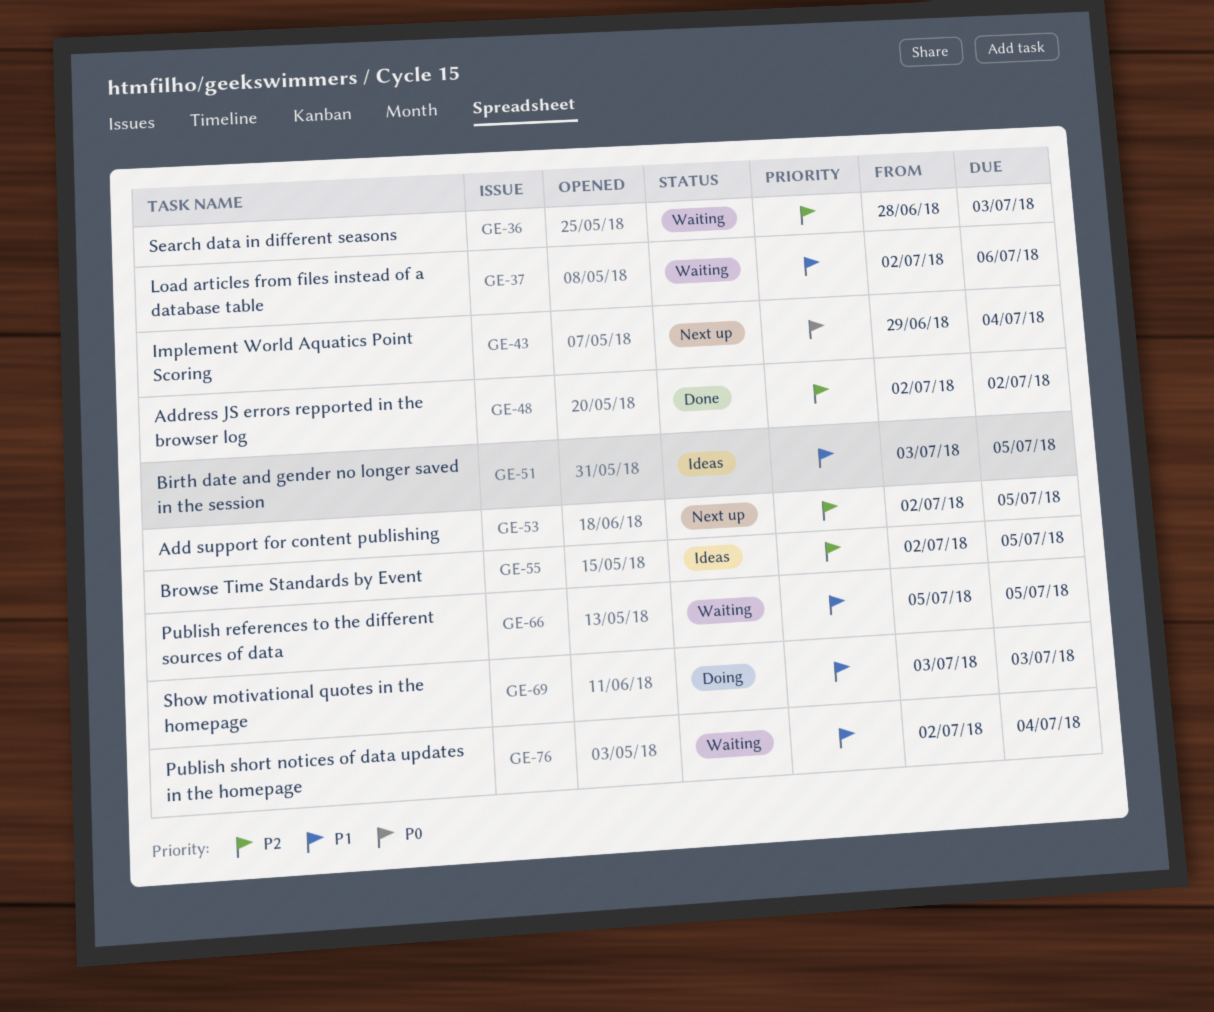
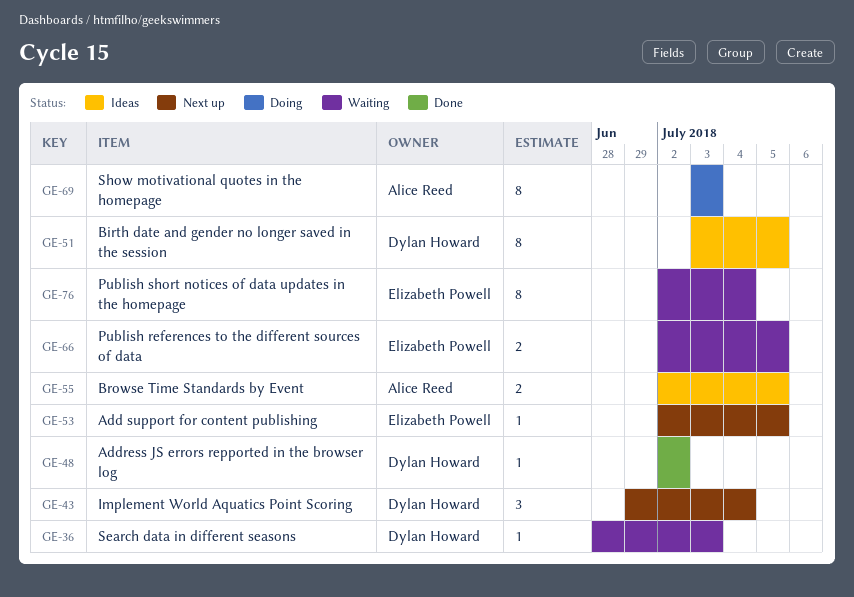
GE-37: present -> none
GE-66, start: Jul 5 -> Jul 2

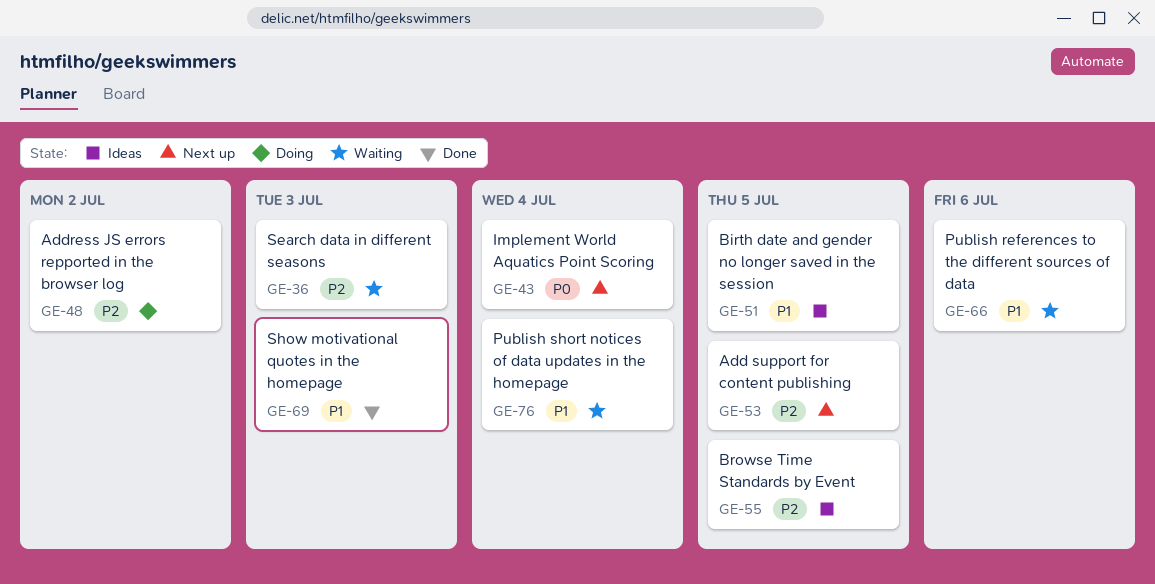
GE-48, status: Done -> Doing
GE-66, due: Jul 5 -> Jul 6
GE-69, status: Doing -> Done

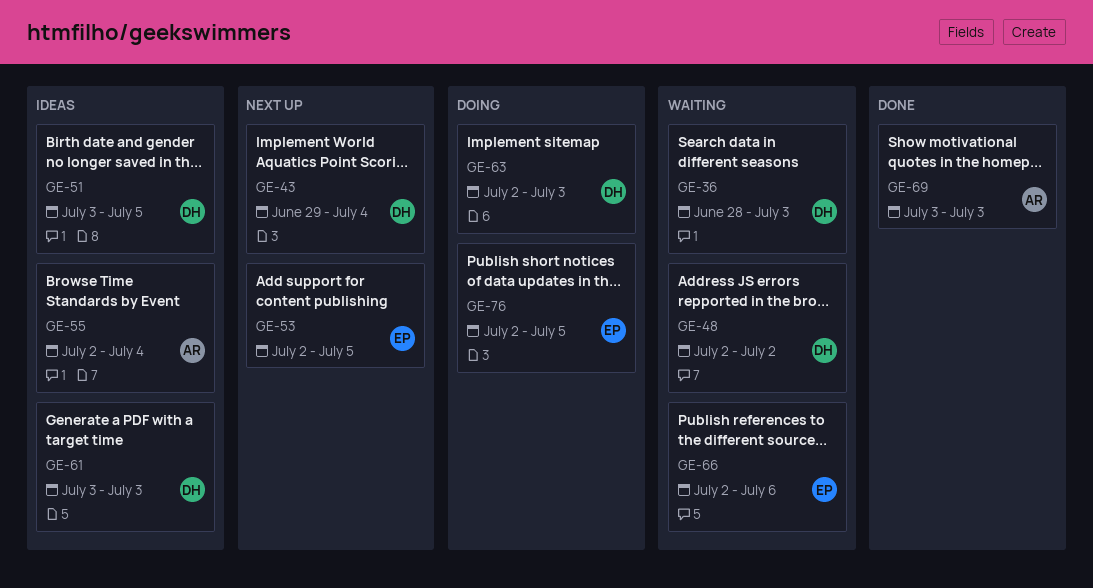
GE-48, status: Doing -> Waiting
GE-55, due: Jul 5 -> Jul 4
GE-61: none -> present
GE-63: none -> present
GE-76, status: Waiting -> Doing
GE-76, due: Jul 4 -> Jul 5

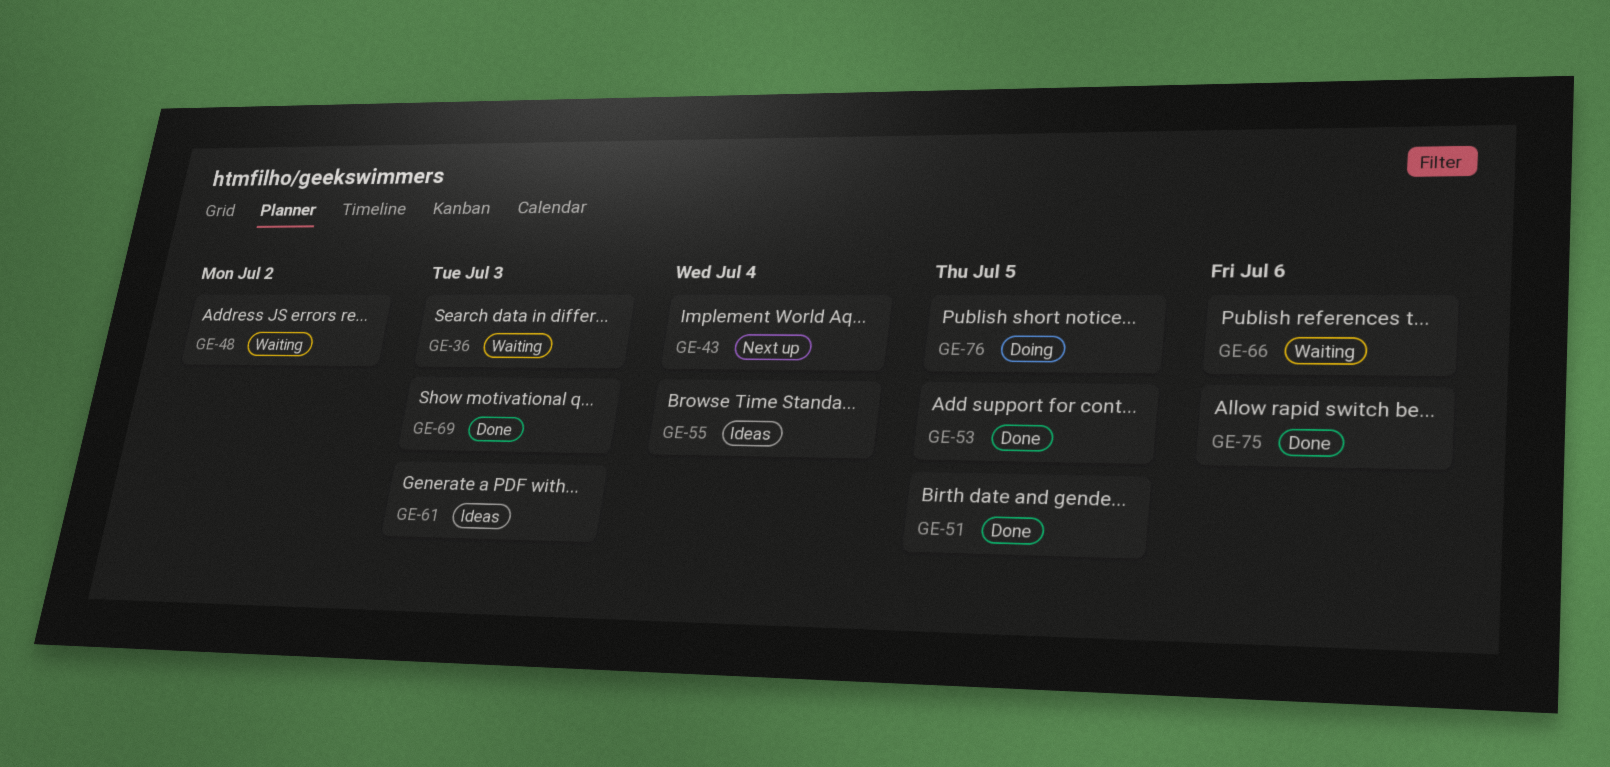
GE-51, status: Ideas -> Done
GE-53, status: Next up -> Done
GE-63: present -> none
GE-75: none -> present

